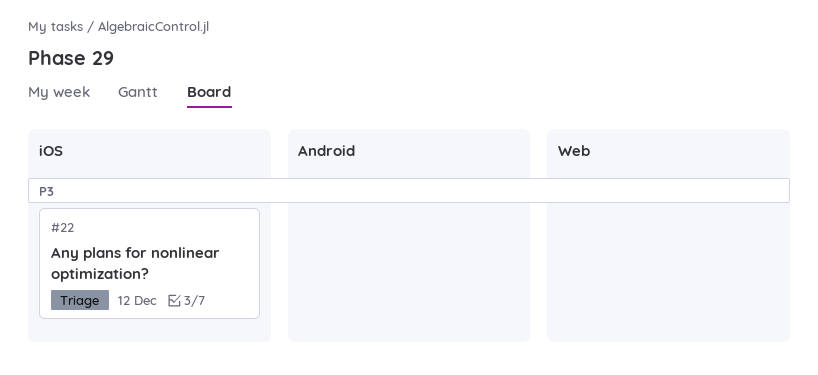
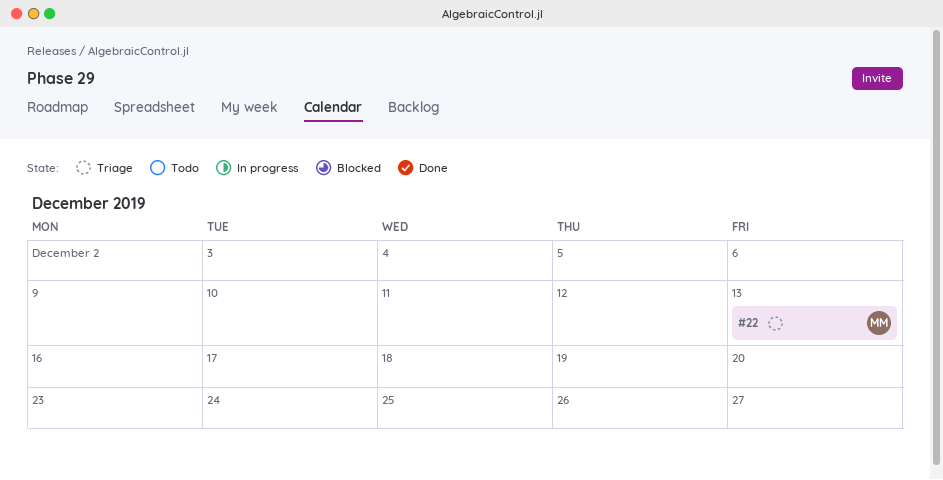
#22, due: Dec 12 -> Dec 13

